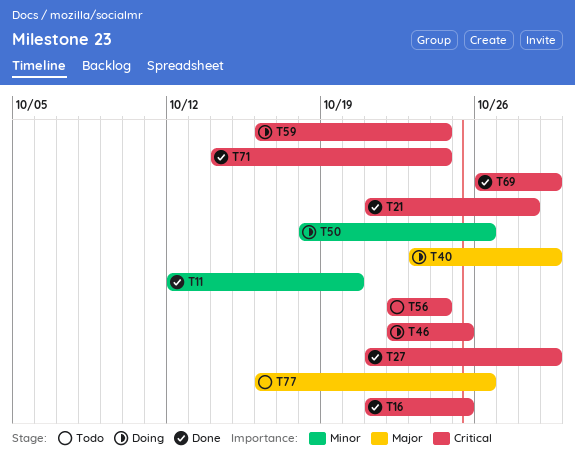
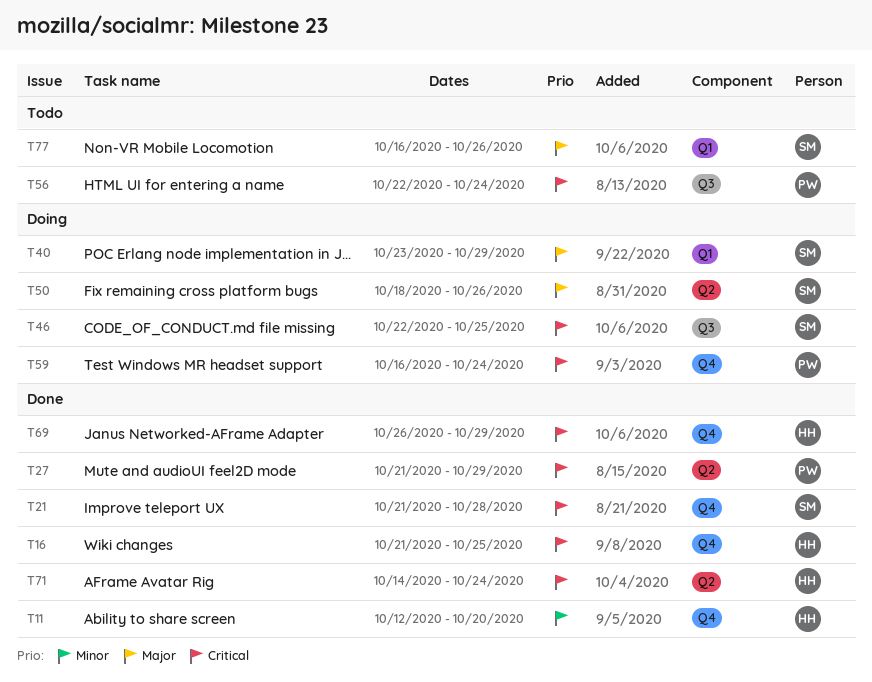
T50, priority: Minor -> Major

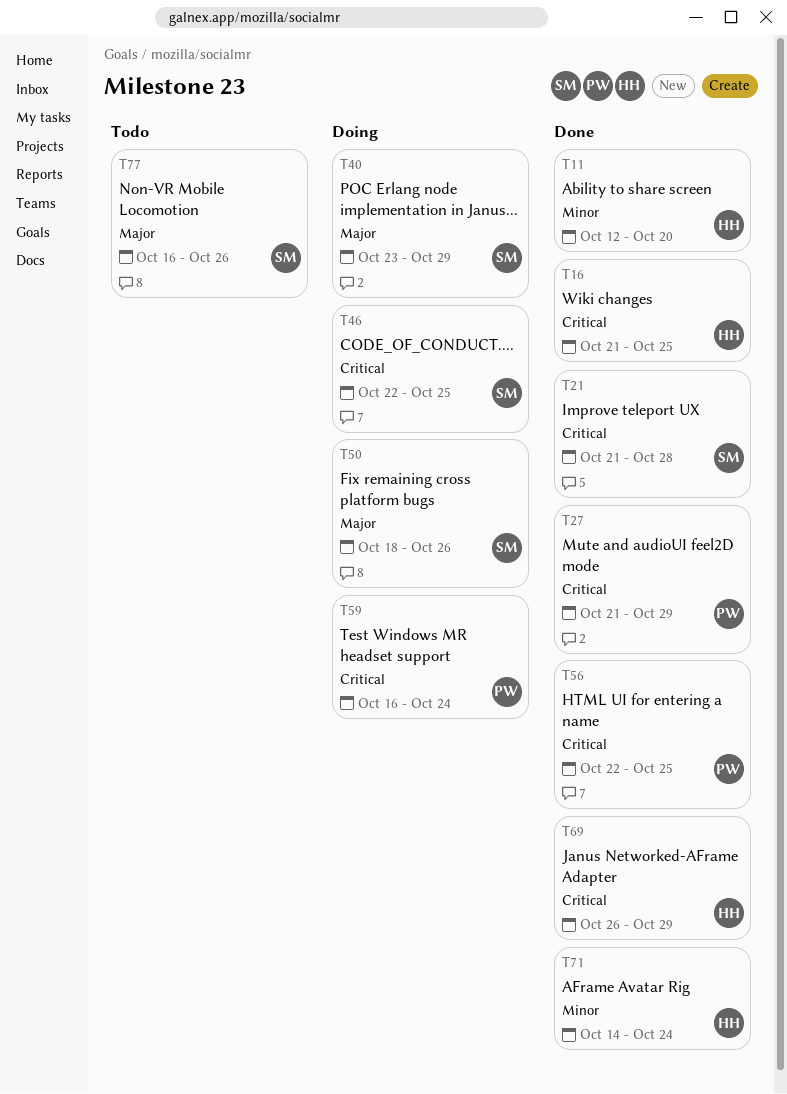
T56, status: Todo -> Done
T56, due: Oct 24 -> Oct 25
T71, priority: Critical -> Minor

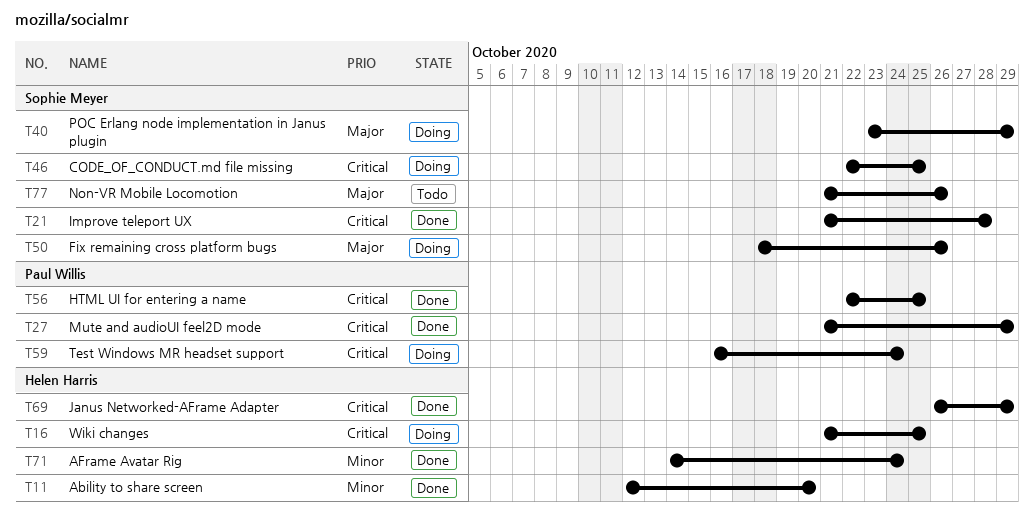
T16, status: Done -> Doing
T77, start: Oct 16 -> Oct 21

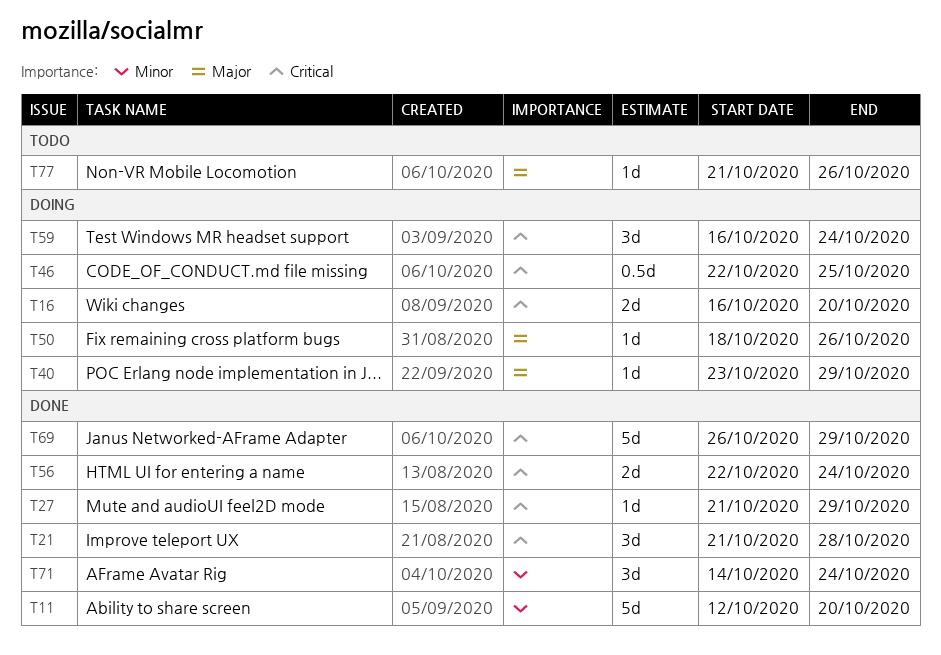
T16, start: Oct 21 -> Oct 16
T16, due: Oct 25 -> Oct 20
T56, due: Oct 25 -> Oct 24

